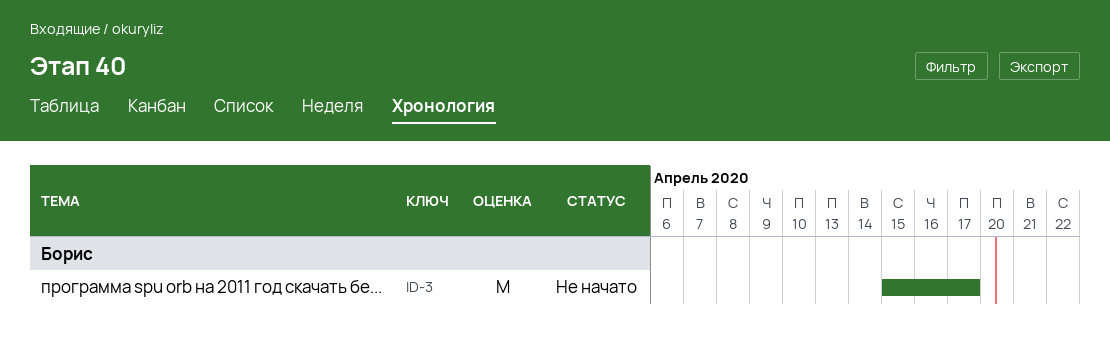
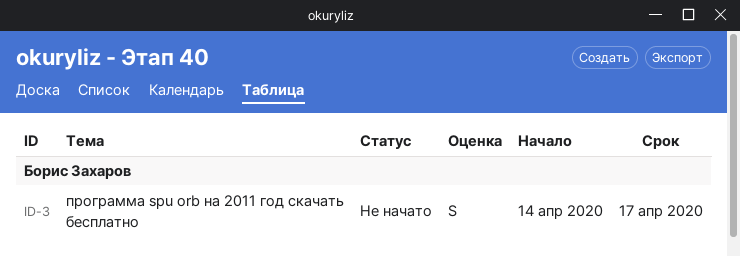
ID-3, estimate: M -> S
ID-3, start: Apr 15 -> Apr 14

